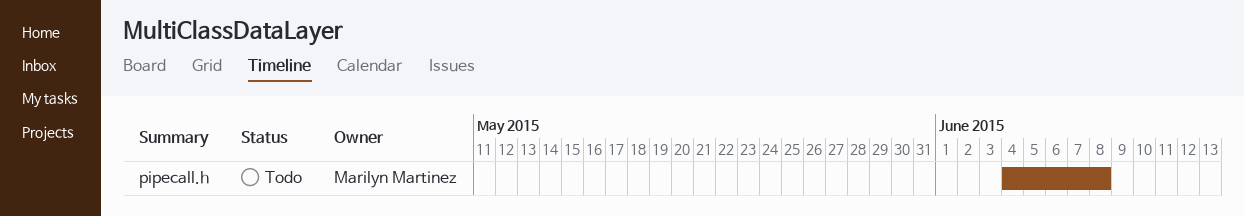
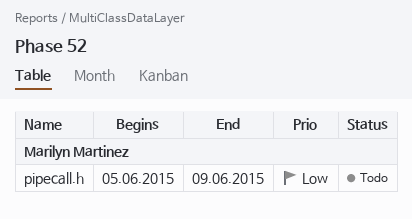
pipecall.h, start: Jun 4 -> Jun 5
pipecall.h, due: Jun 8 -> Jun 9

